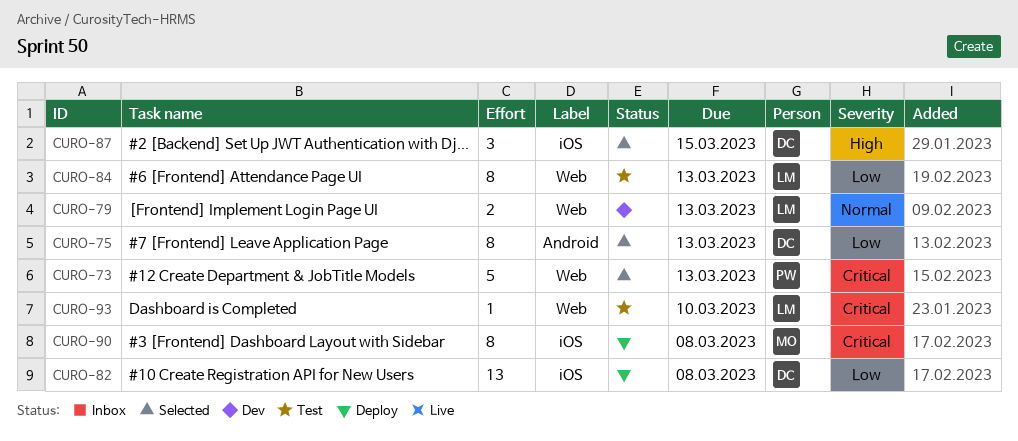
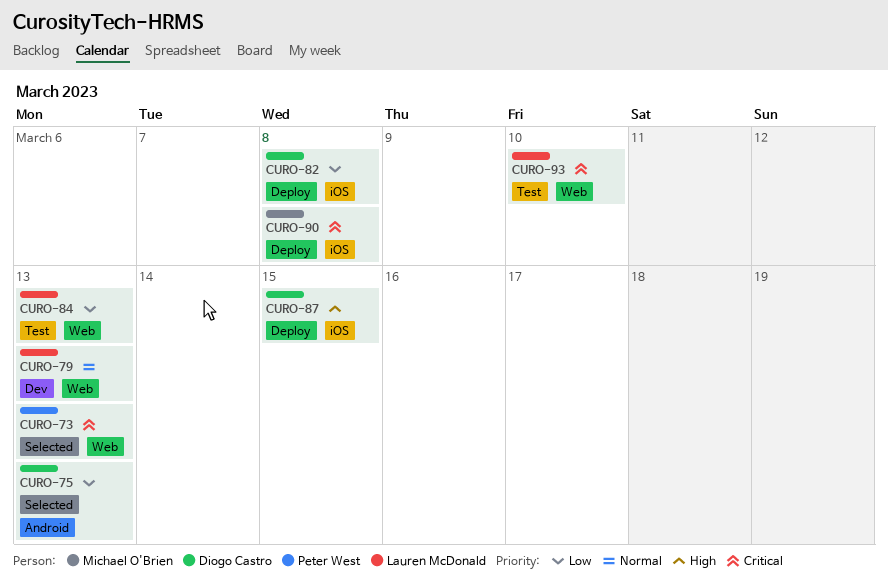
CURO-87, status: Selected -> Deploy

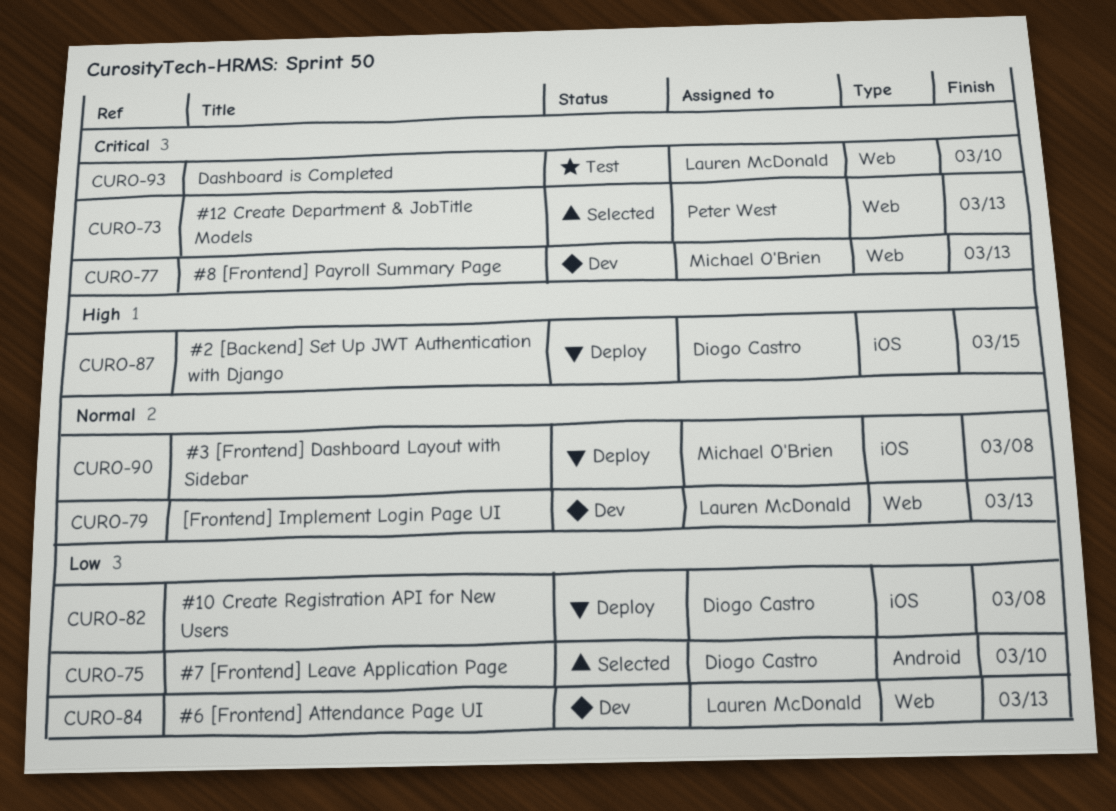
CURO-75, due: Mar 13 -> Mar 10
CURO-77: none -> present
CURO-84, status: Test -> Dev
CURO-90, priority: Critical -> Normal

